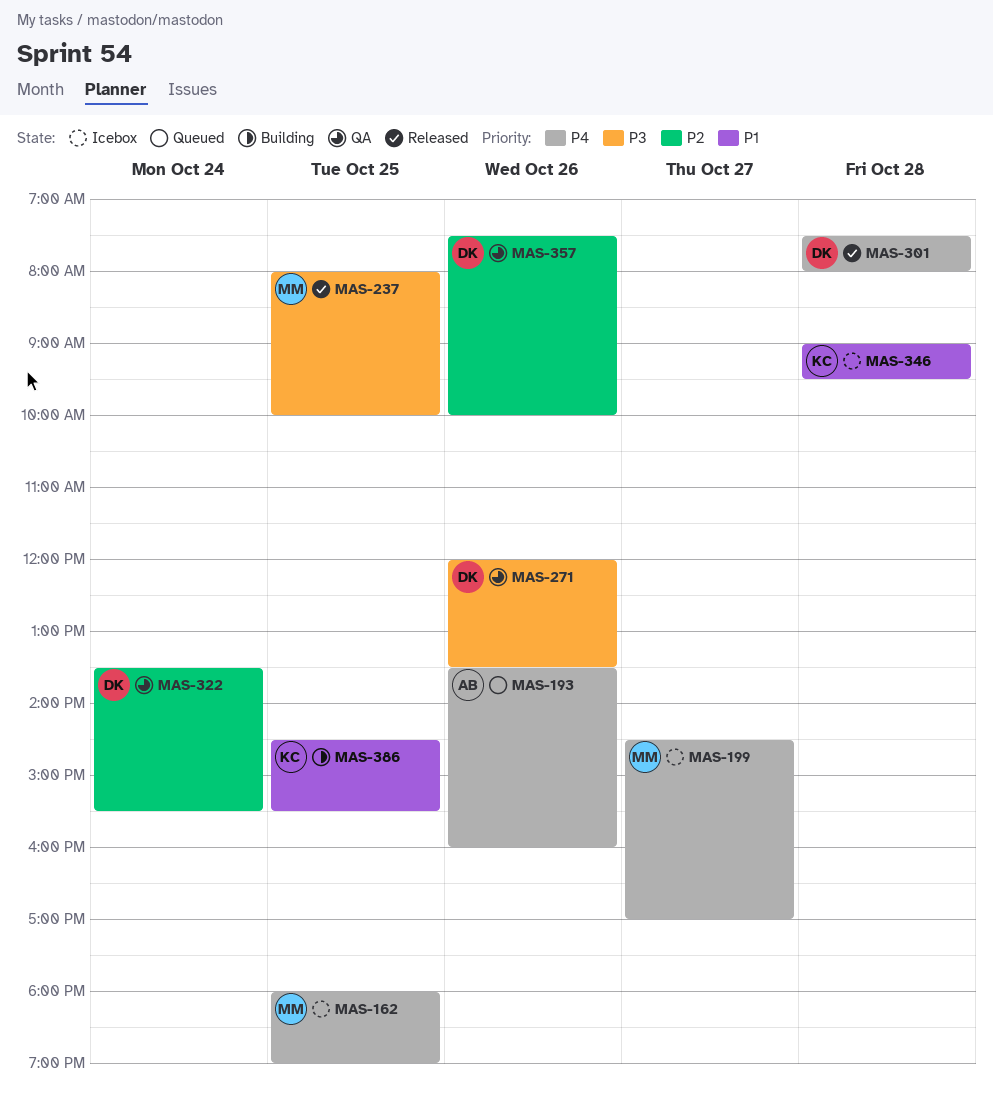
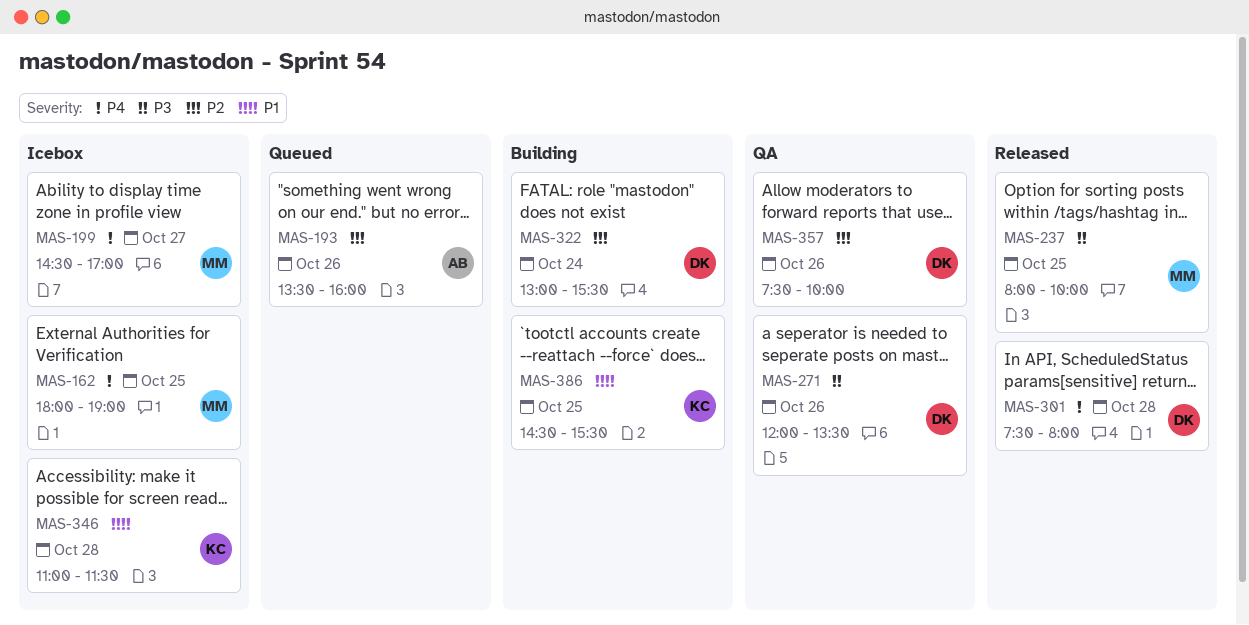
MAS-193, priority: P4 -> P2
MAS-322, status: QA -> Building
MAS-322, begins: 13:30 -> 13:00
MAS-346, begins: 09:00 -> 11:00
MAS-346, ends: 09:30 -> 11:30

